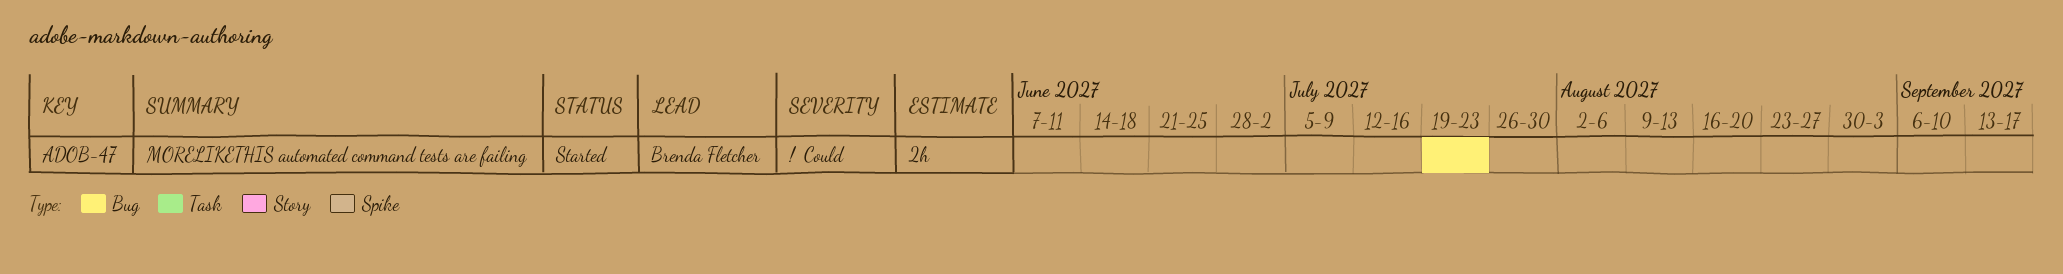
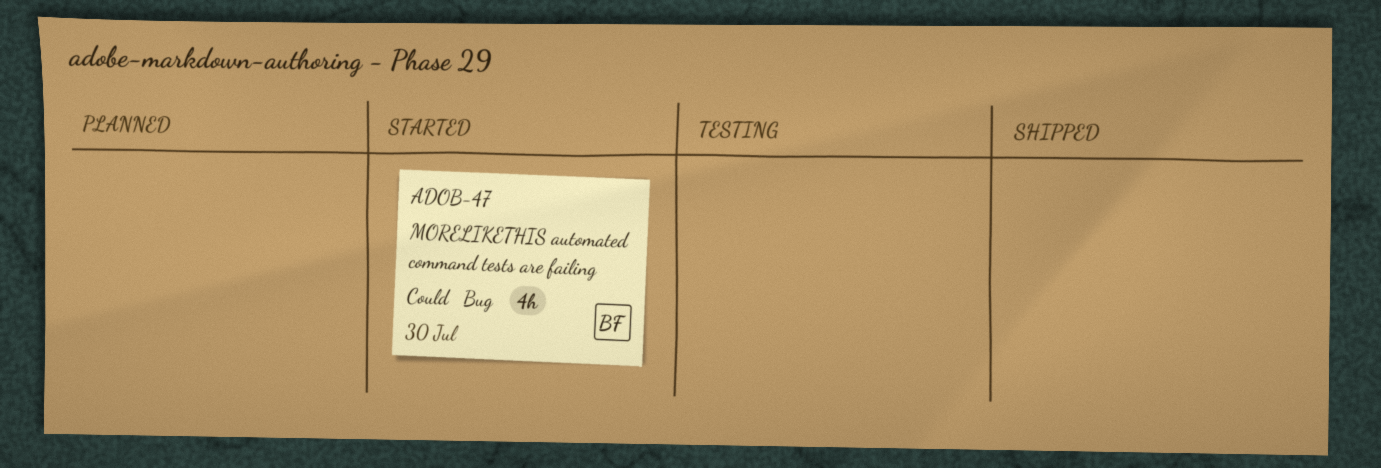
ADOB-47, estimate: 2h -> 4h
ADOB-47, due: Jul 23 -> Jul 30

